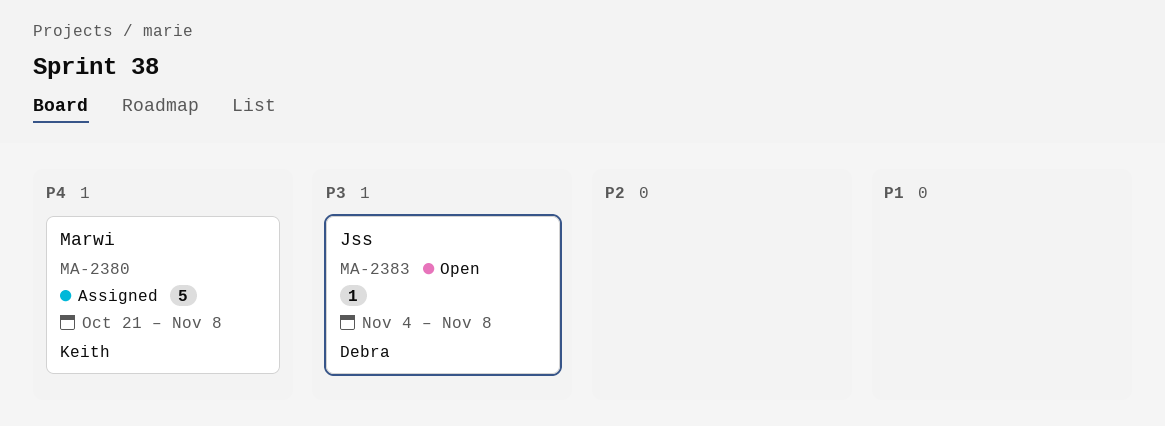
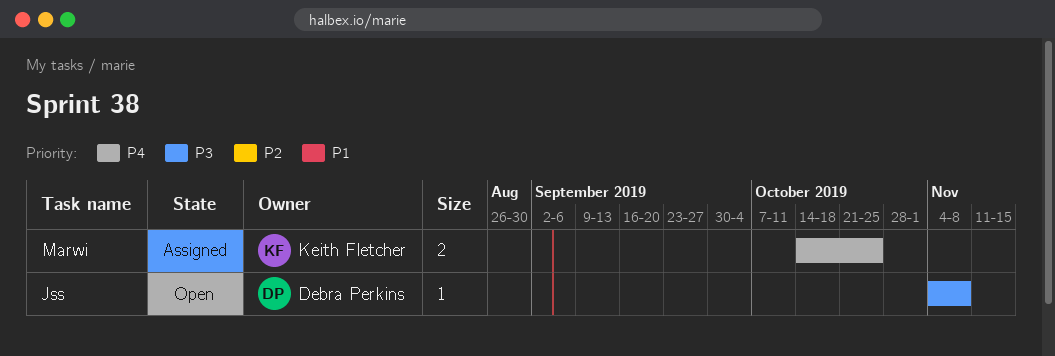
Marwi, estimate: 5 -> 2
Marwi, start: Oct 21 -> Oct 14
Marwi, due: Nov 8 -> Oct 25

